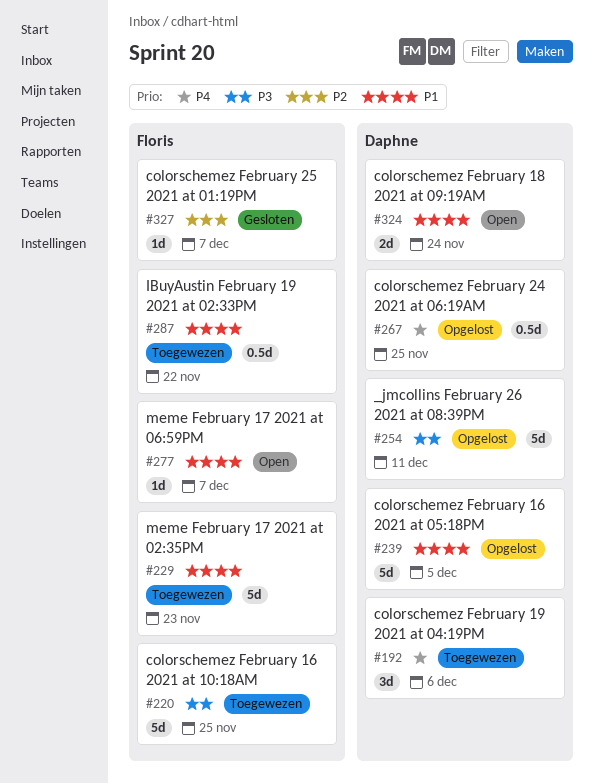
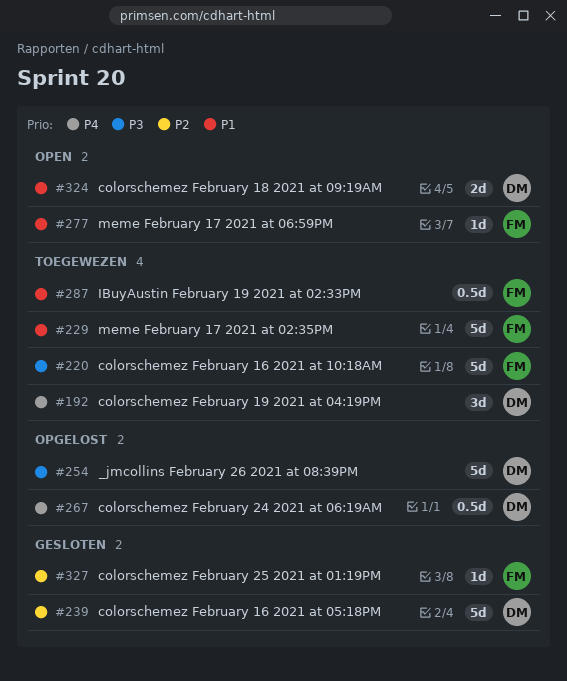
#239, status: Opgelost -> Gesloten
#239, priority: P1 -> P2

